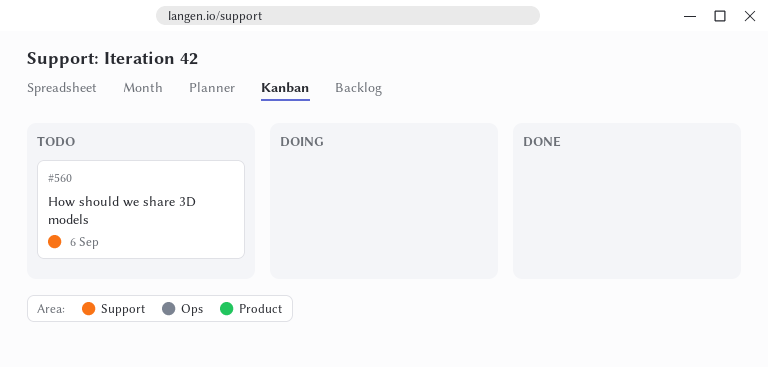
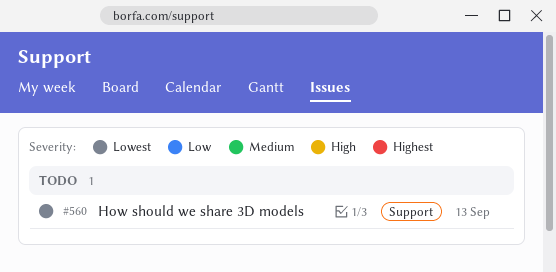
#560, due: Sep 6 -> Sep 13

